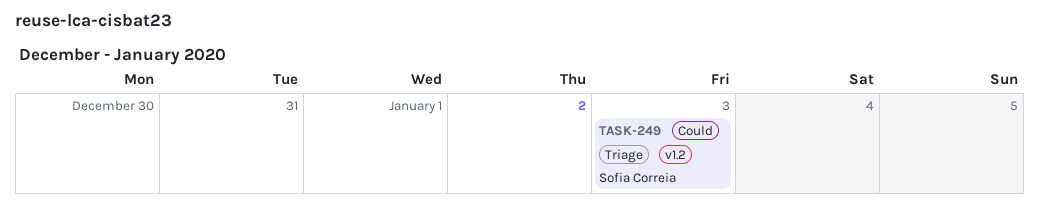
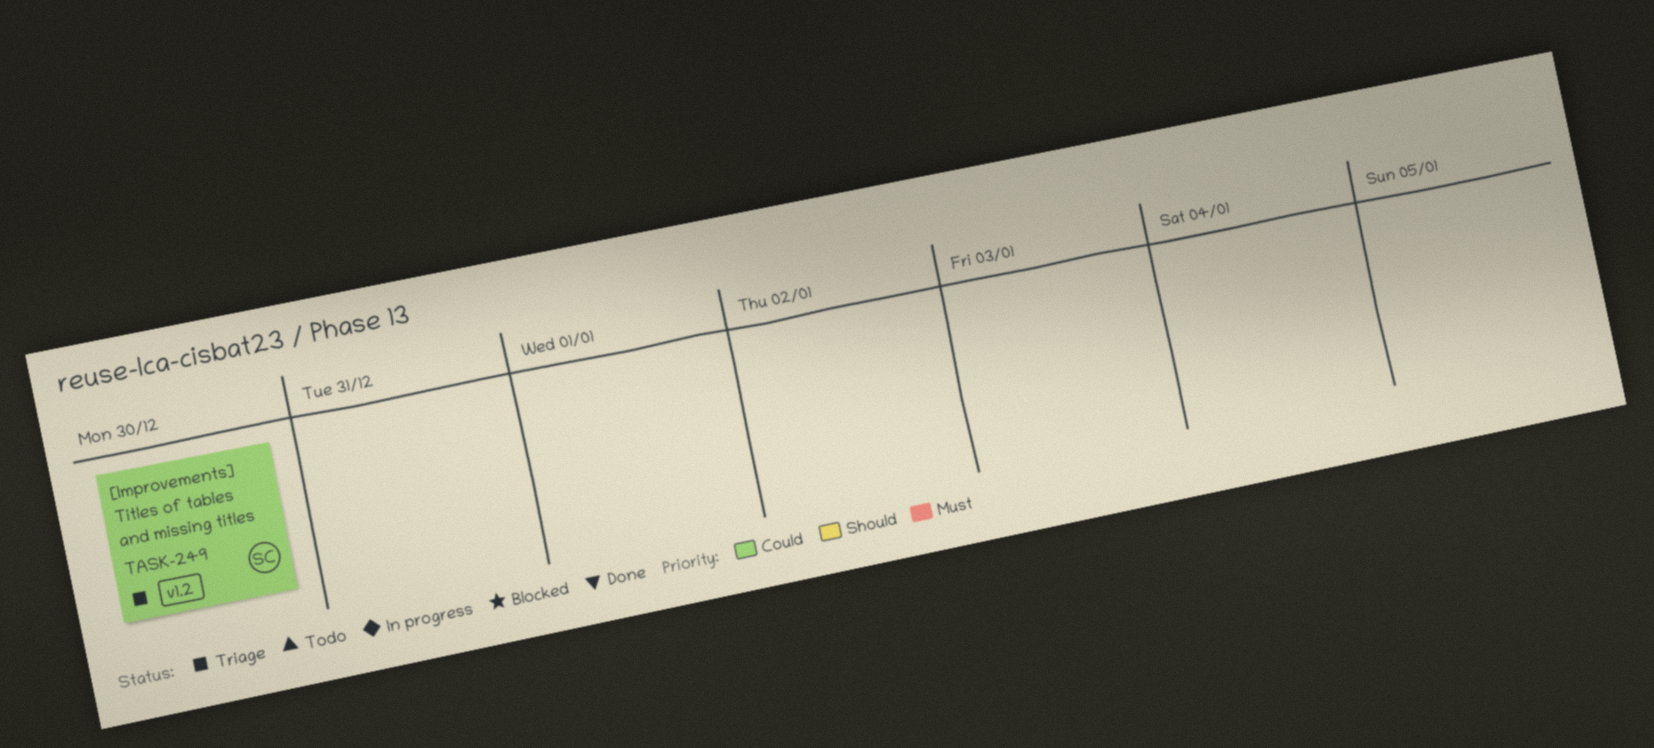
TASK-249, due: Jan 3 -> Dec 30

